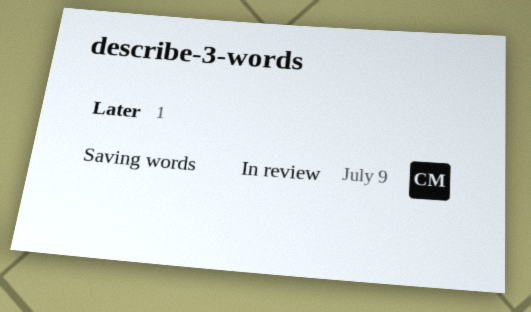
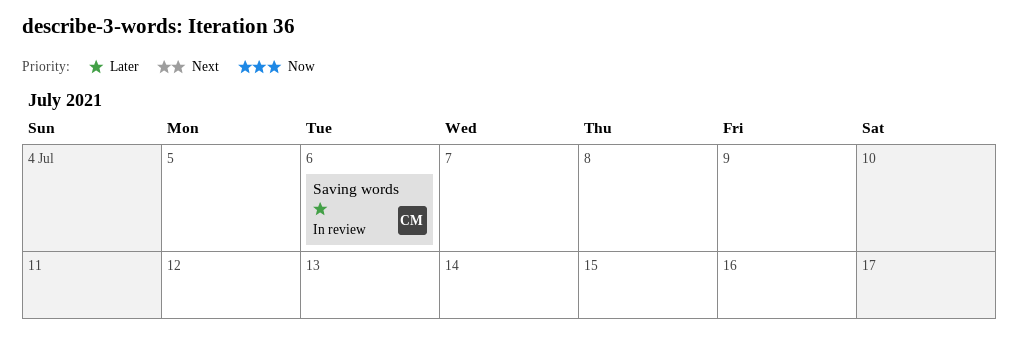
Saving words, due: Jul 9 -> Jul 6

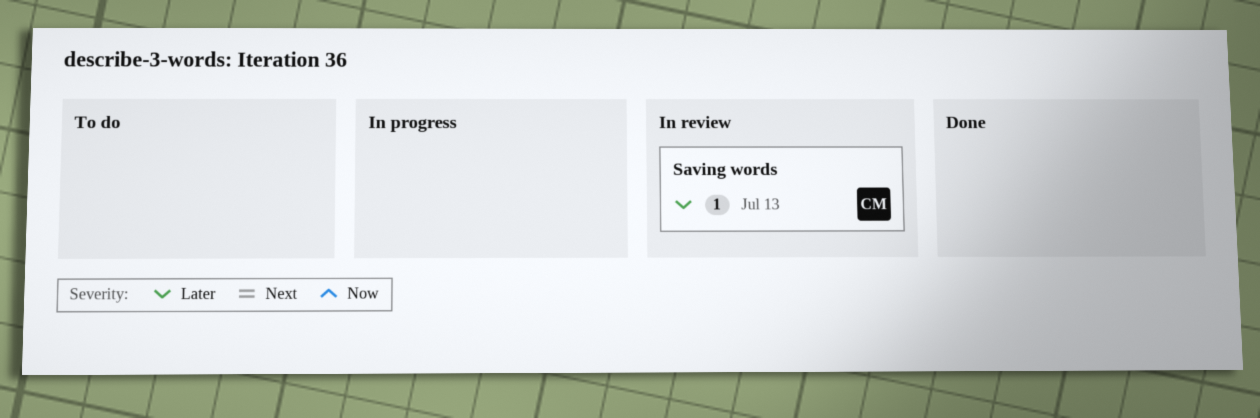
Saving words, due: Jul 6 -> Jul 13

